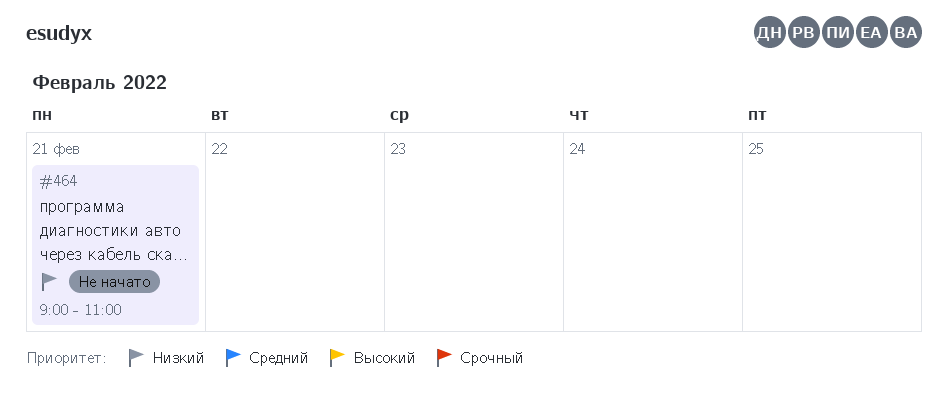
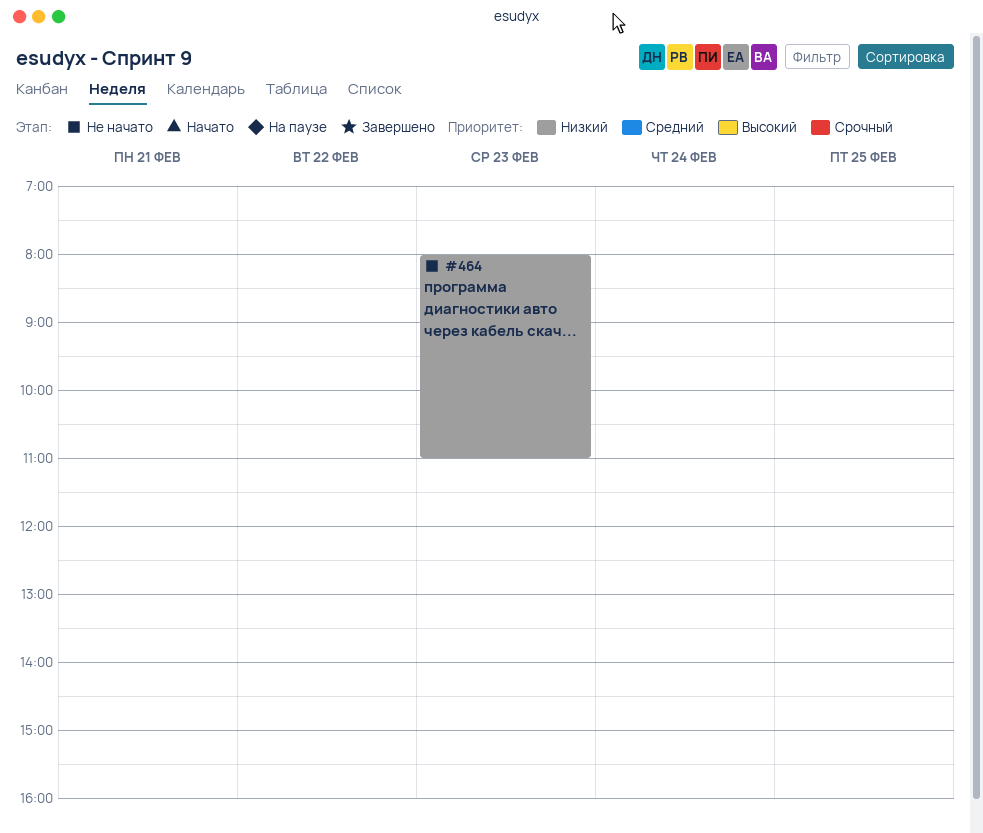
#464, day: Feb 21 -> Feb 23
#464, begins: 09:00 -> 08:00

